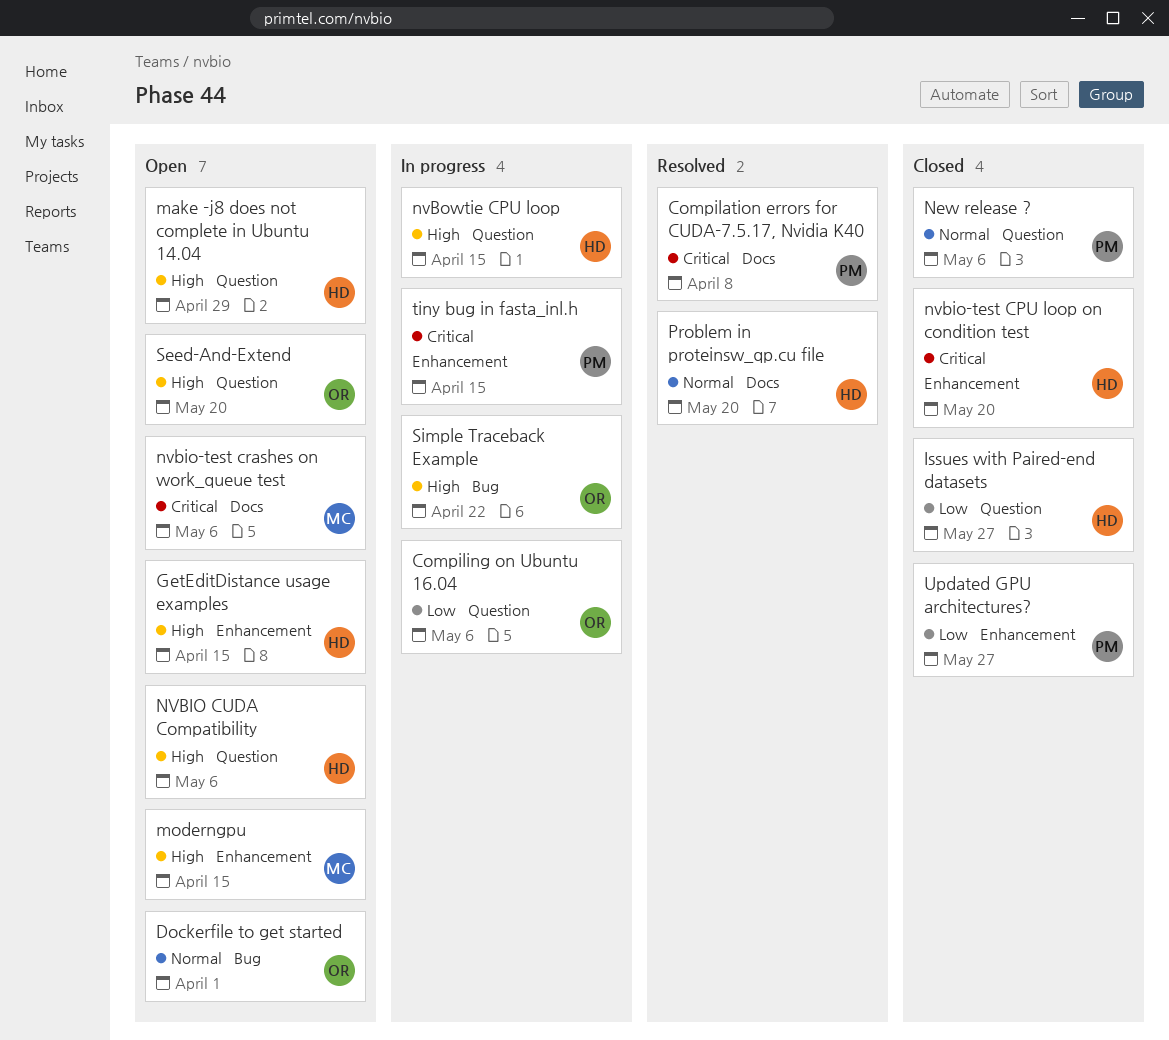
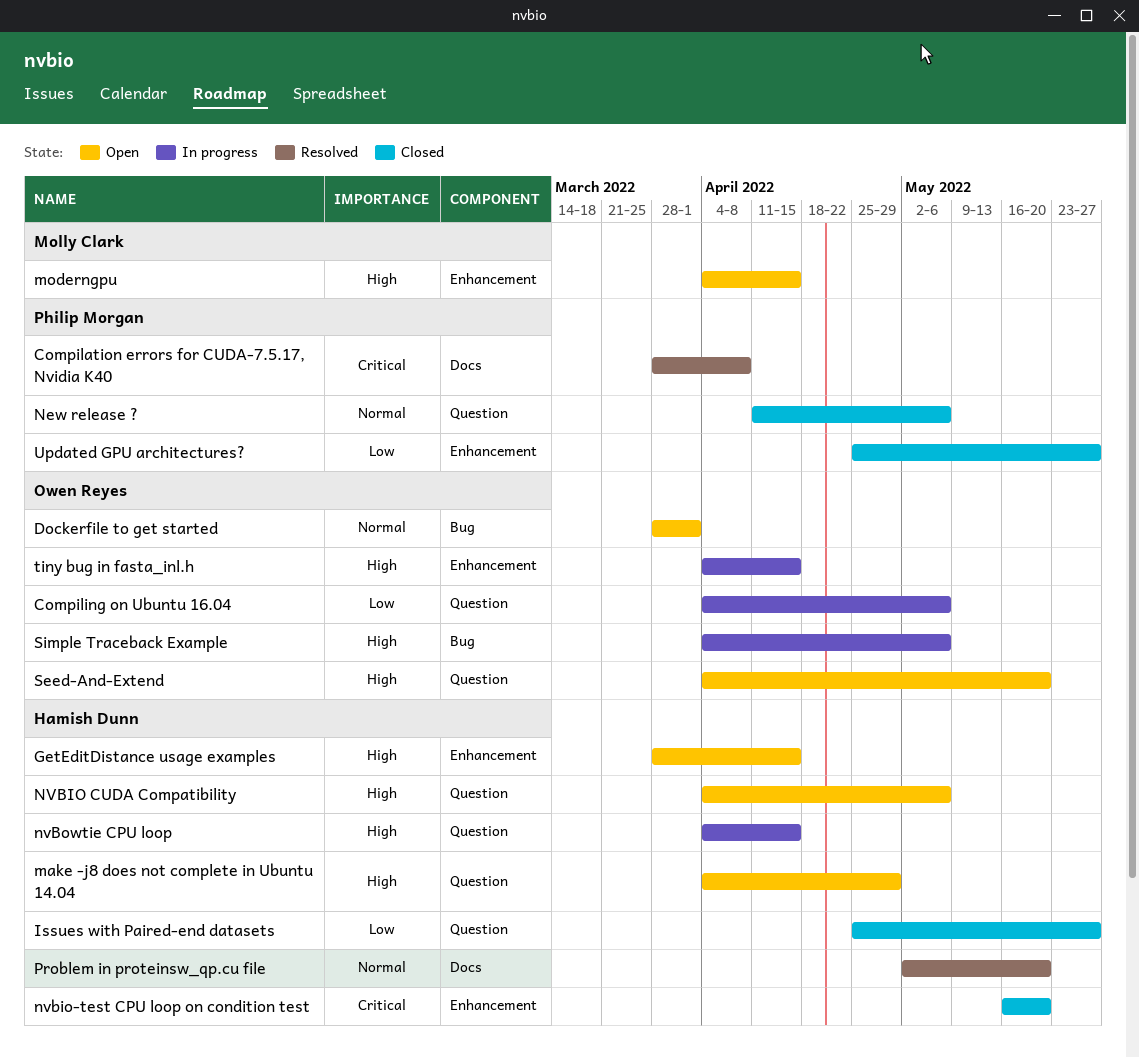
nvbio-test crashes on work_queue test: present -> none
Simple Traceback Example, due: Apr 22 -> May 6
tiny bug in fasta_inl.h, owner: Philip Morgan -> Owen Reyes
tiny bug in fasta_inl.h, priority: Critical -> High

